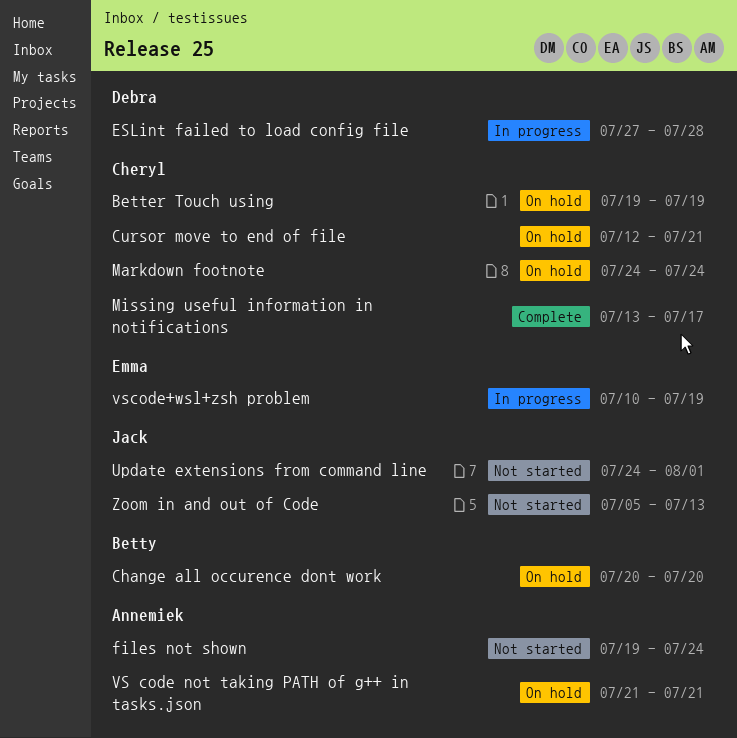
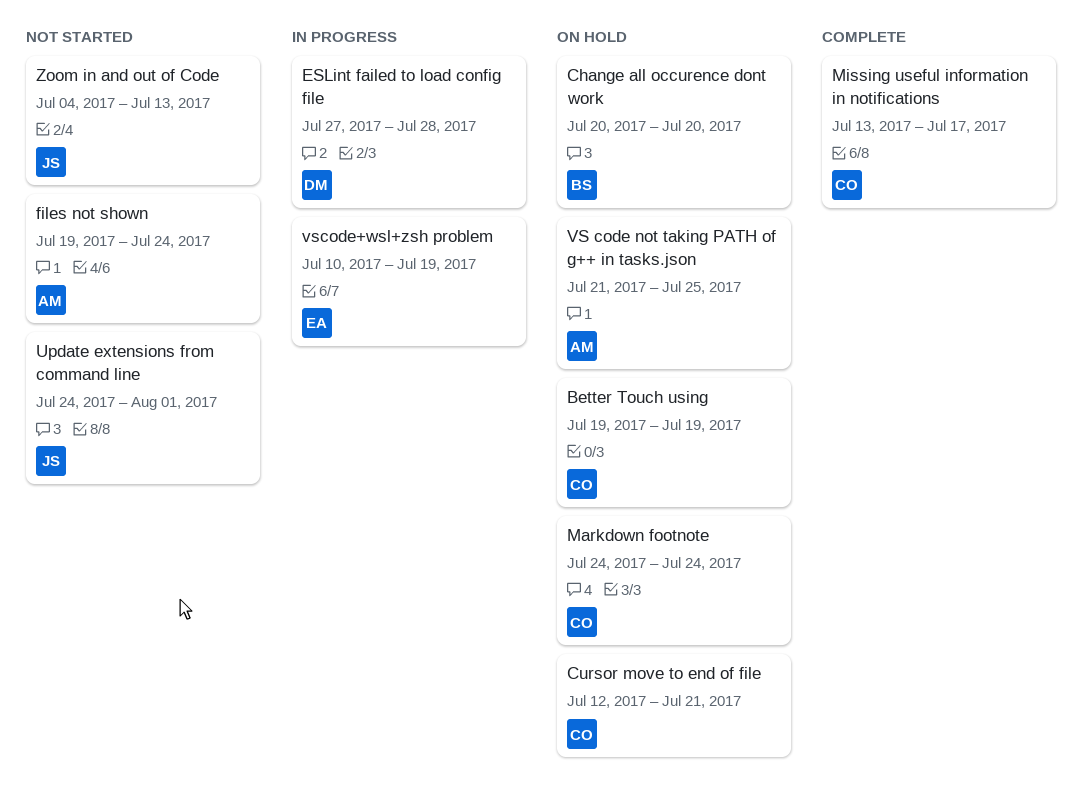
VS code not taking PATH of g++ in tasks.json, due: Jul 21 -> Jul 25
Zoom in and out of Code, start: Jul 5 -> Jul 4

